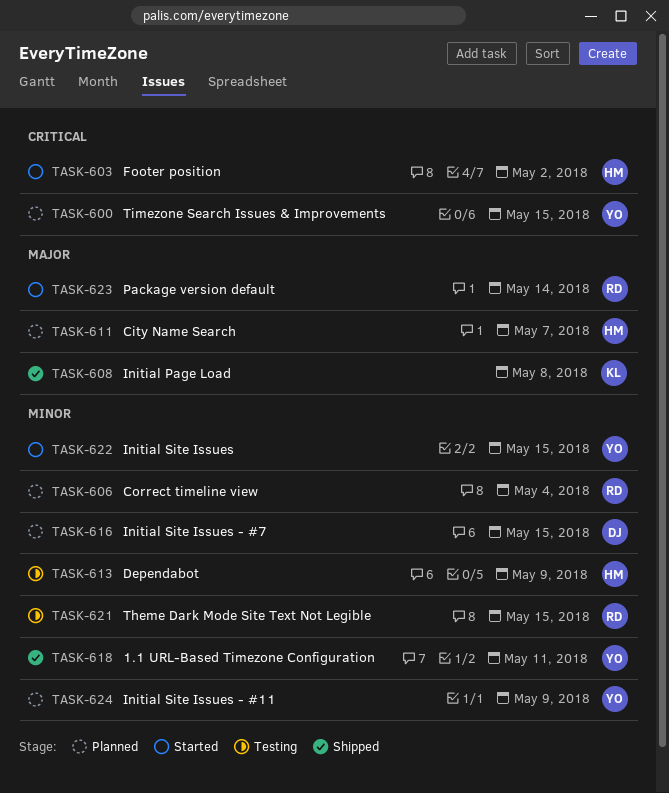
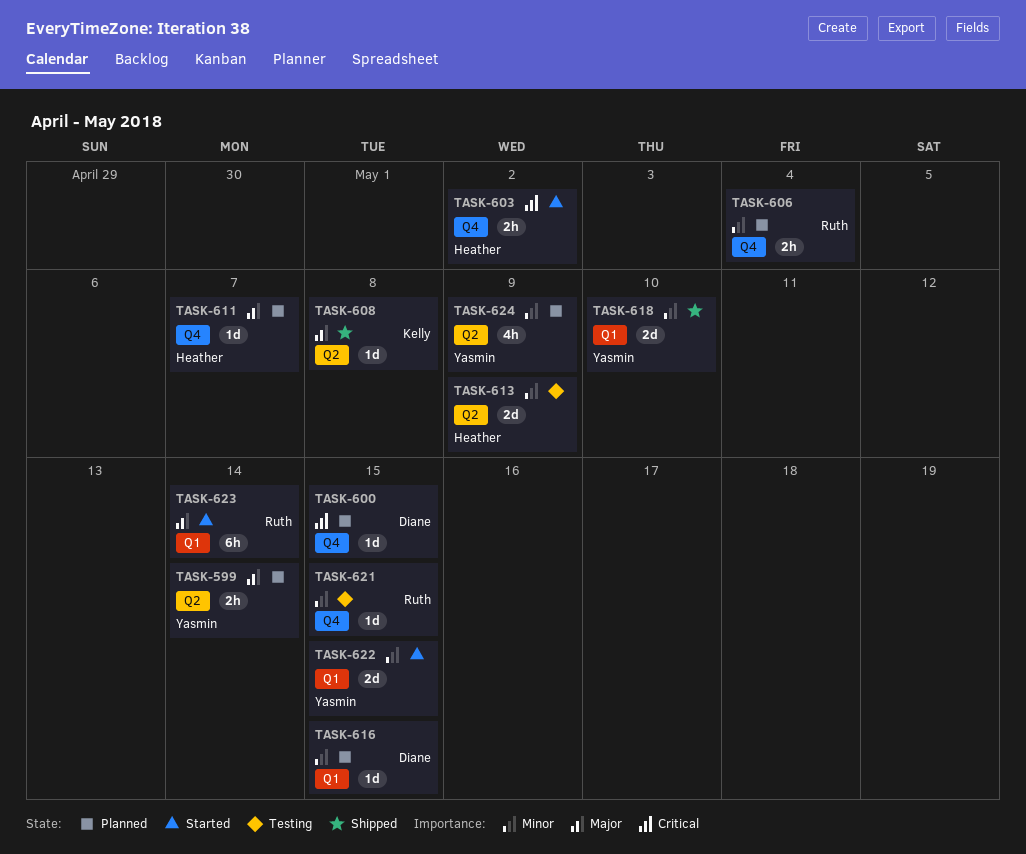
TASK-599: none -> present
TASK-600, owner: Yasmin -> Diane
TASK-618, due: May 11 -> May 10

